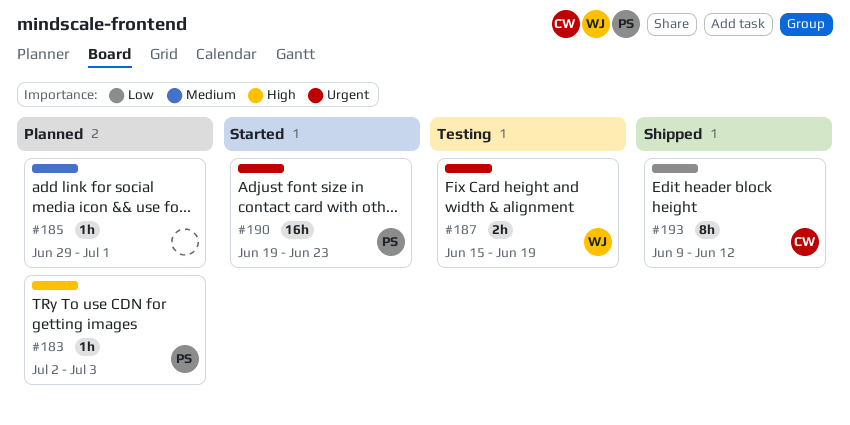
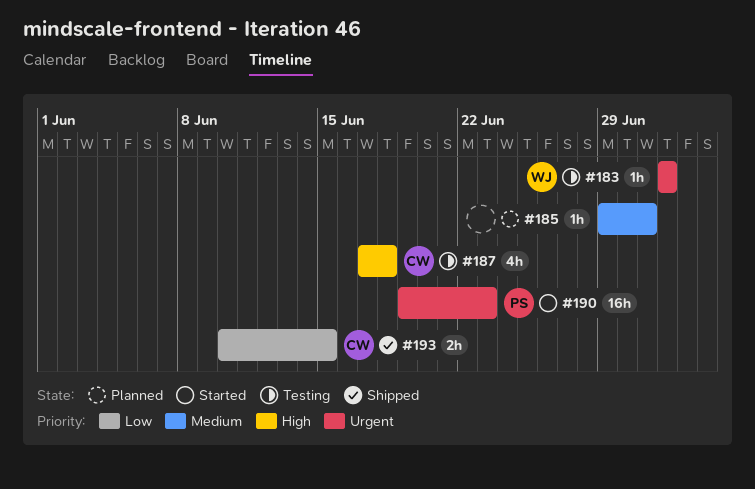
#183, status: Planned -> Testing
#183, owner: PS -> WJ
#183, priority: High -> Urgent
#183, due: Jul 3 -> Jul 2
#187, owner: WJ -> CW
#187, priority: Urgent -> High
#187, estimate: 2h -> 4h
#187, start: Jun 15 -> Jun 17
#187, due: Jun 19 -> Jun 18
#193, estimate: 8h -> 2h
#193, start: Jun 9 -> Jun 10
#193, due: Jun 12 -> Jun 15

